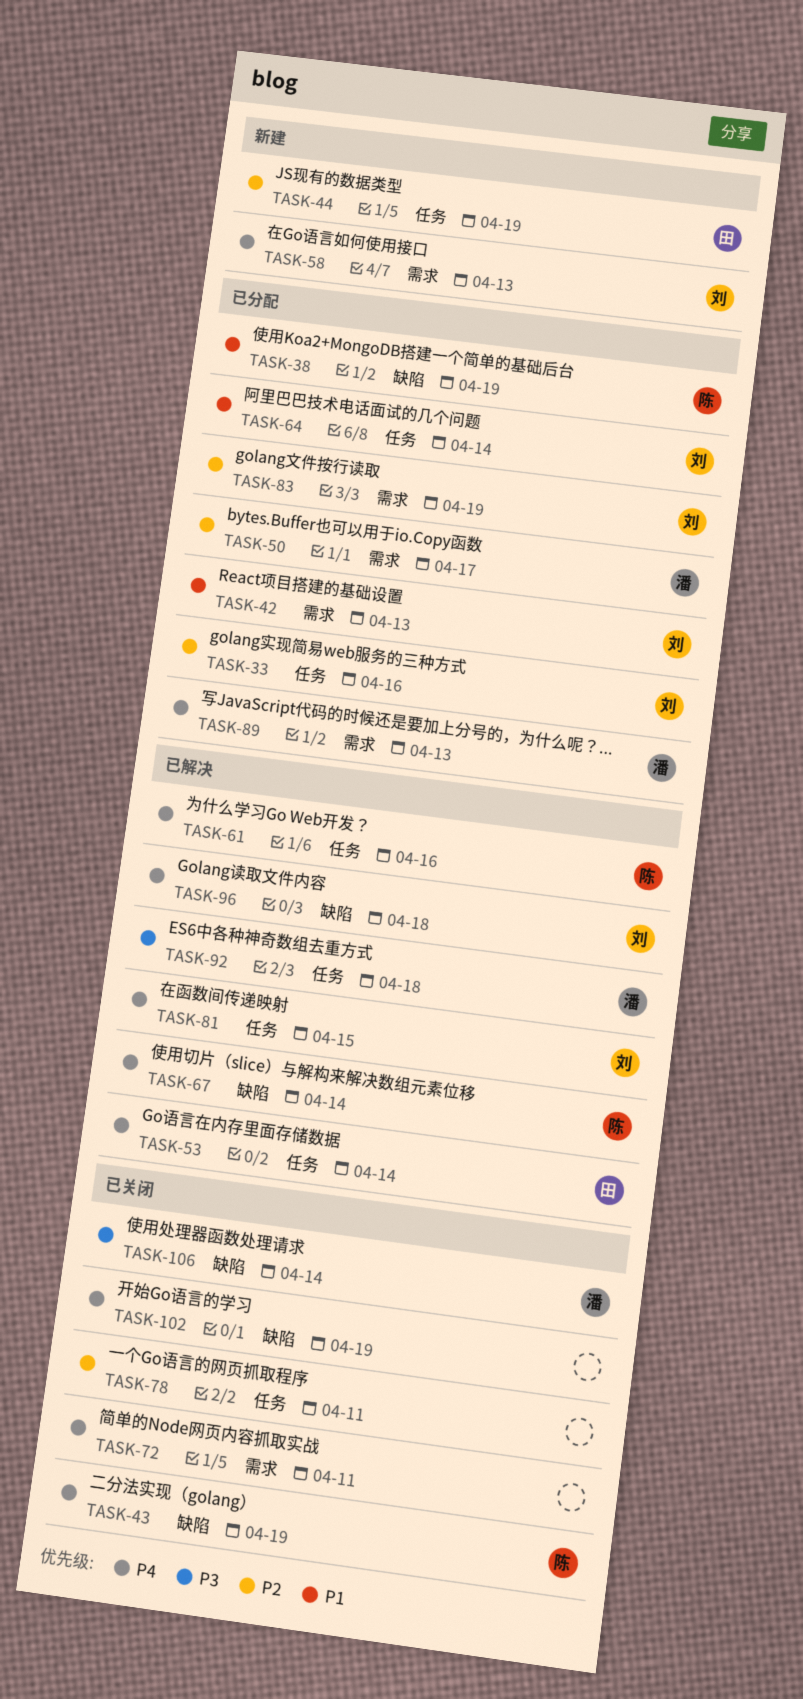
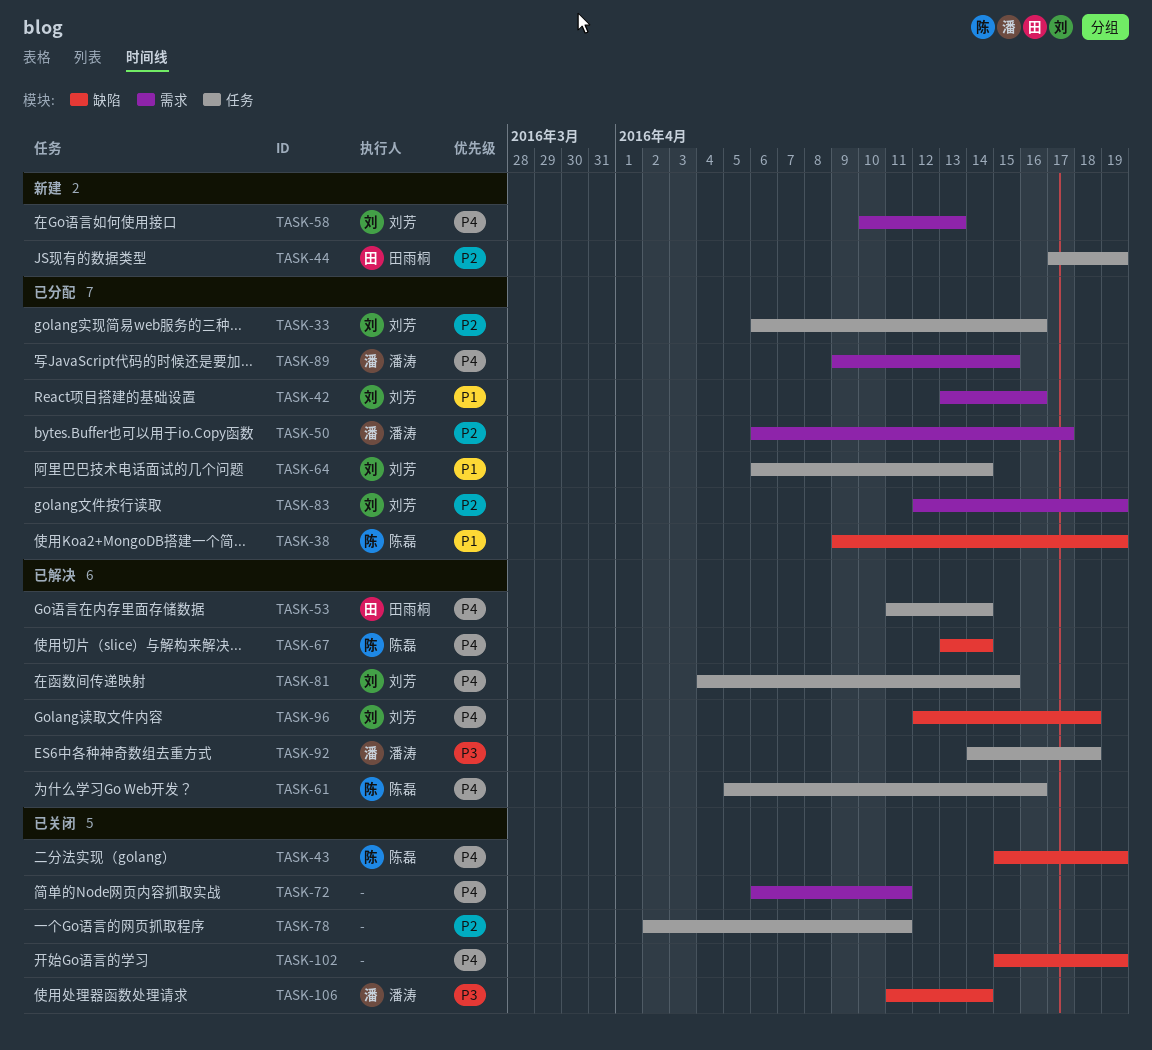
TASK-42, due: Apr 13 -> Apr 16
TASK-89, due: Apr 13 -> Apr 15

